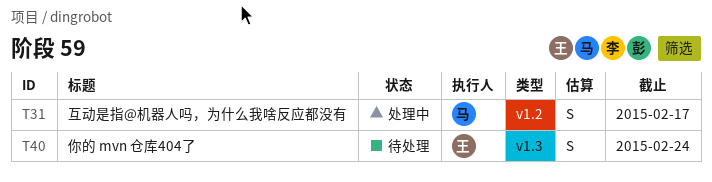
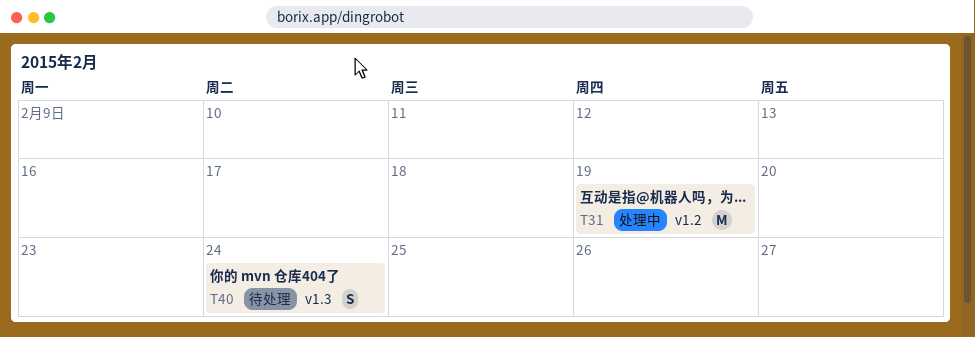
T31, estimate: S -> M
T31, due: Feb 17 -> Feb 19

